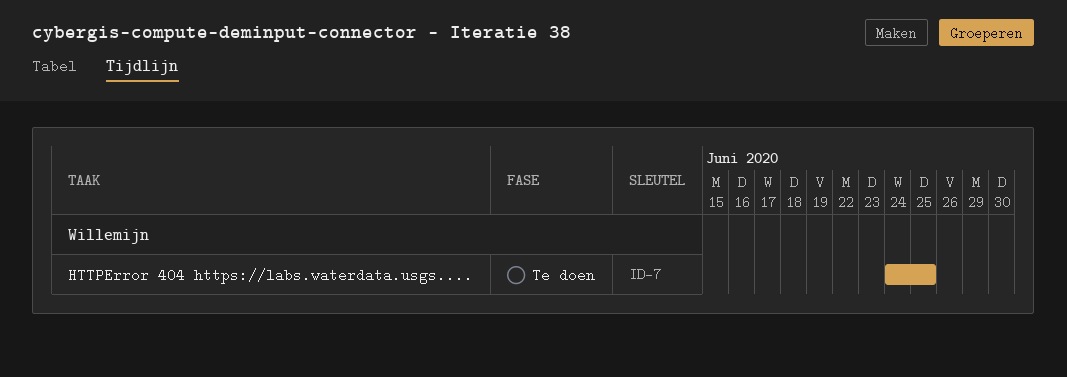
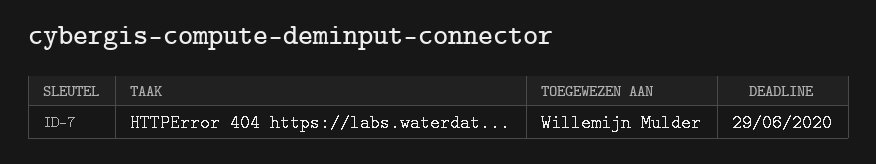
ID-7, due: Jun 25 -> Jun 29

